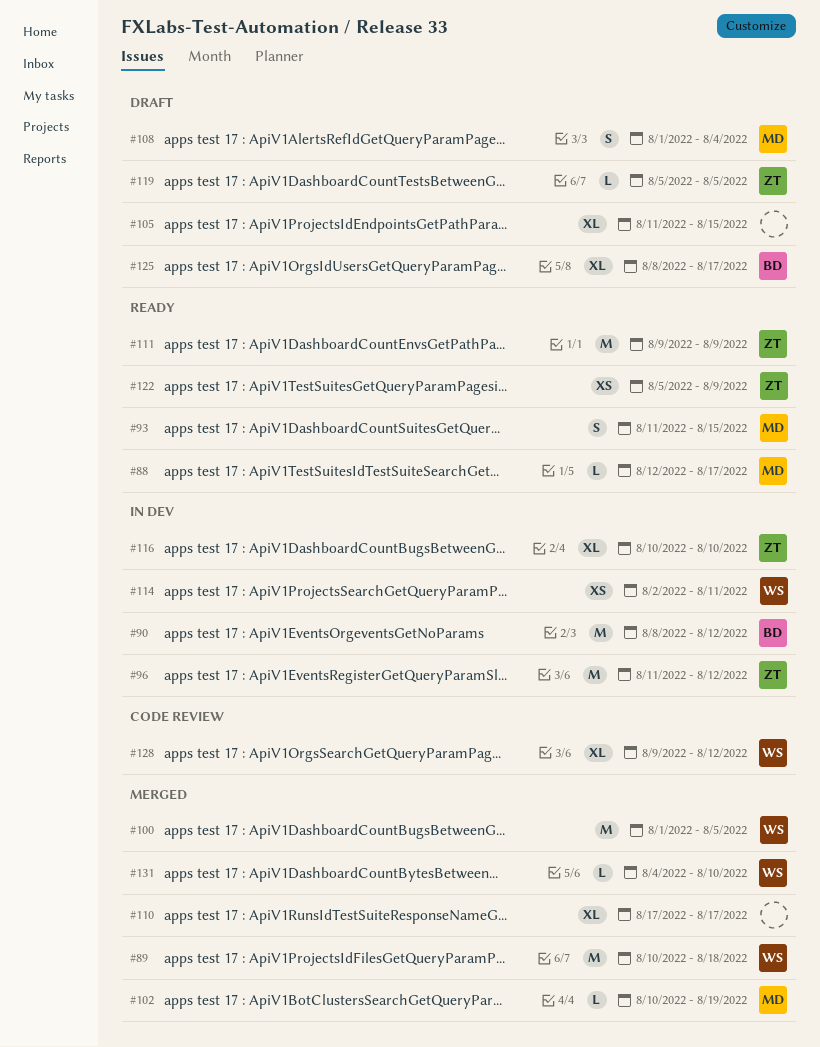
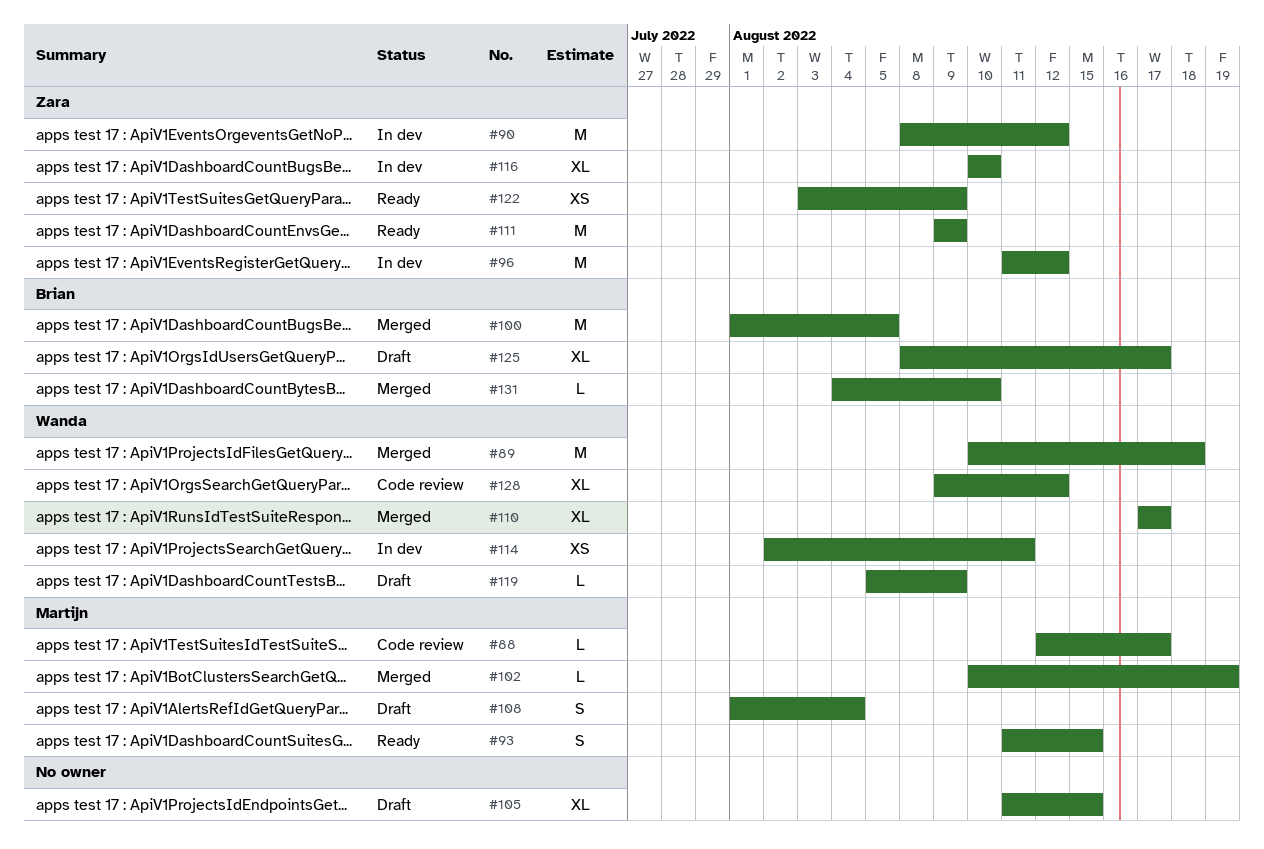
#88, status: Ready -> Code review
#90, owner: Brian -> Zara
#100, owner: Wanda -> Brian
#110, owner: none -> Wanda
#119, owner: Zara -> Wanda
#119, due: Aug 5 -> Aug 9
#122, start: Aug 5 -> Aug 3
#131, owner: Wanda -> Brian

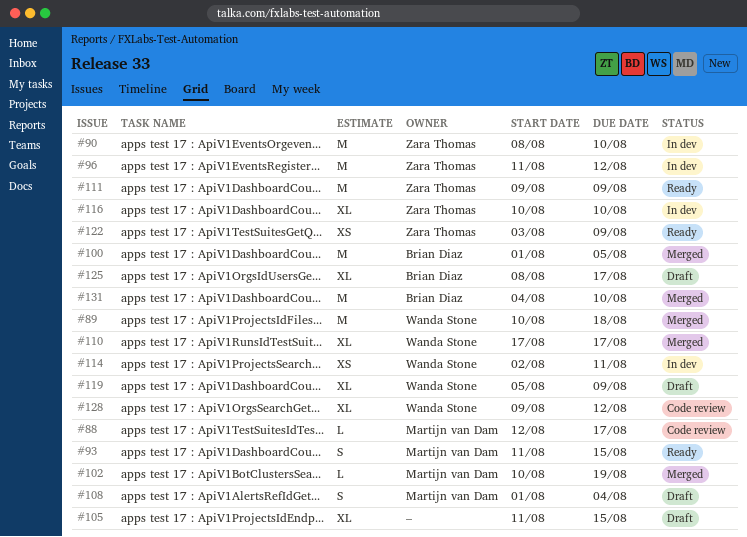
#90, due: Aug 12 -> Aug 10
#119, estimate: L -> XL
#131, estimate: L -> M

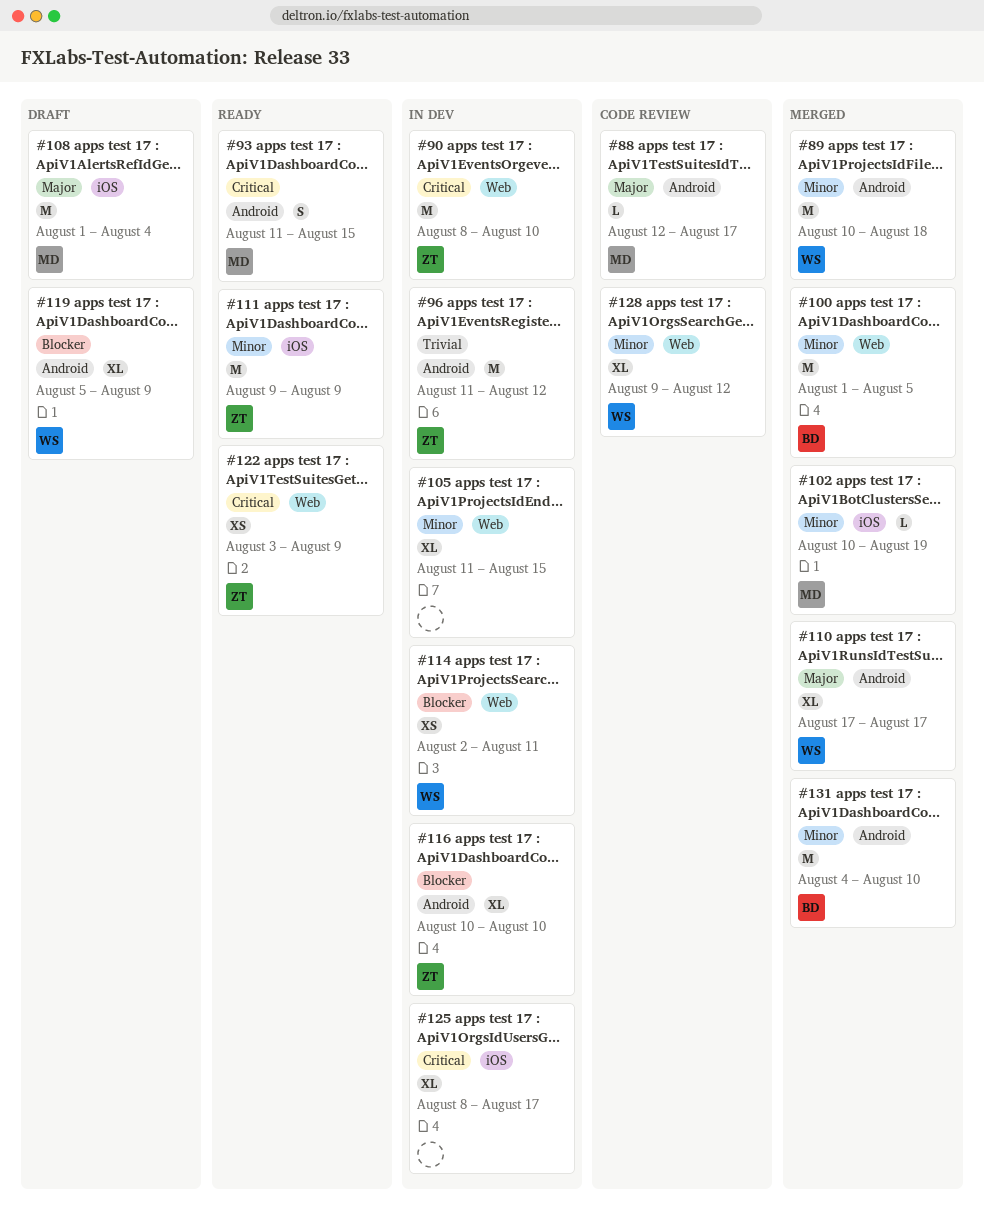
#105, status: Draft -> In dev
#108, estimate: S -> M
#125, status: Draft -> In dev
#125, owner: Brian Diaz -> none

